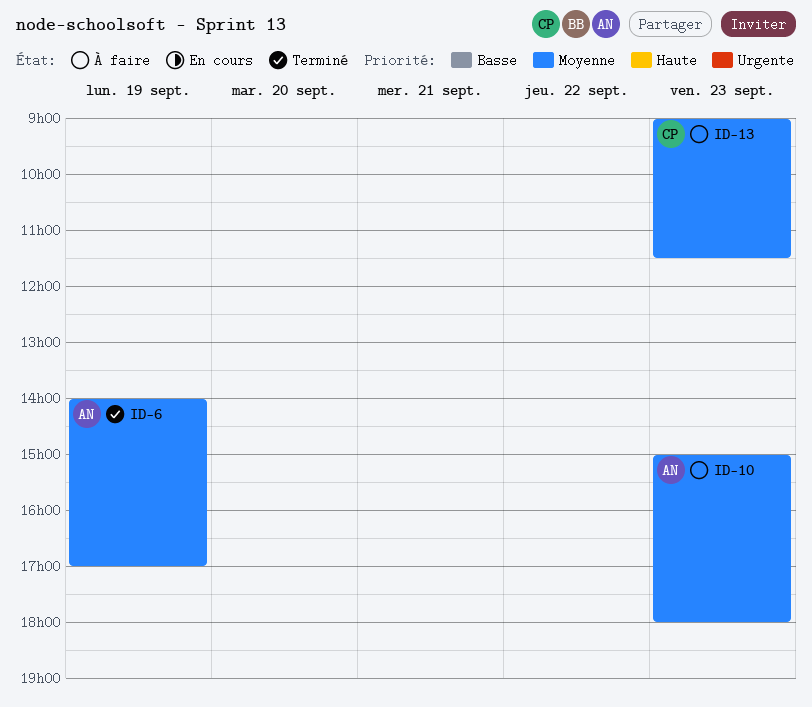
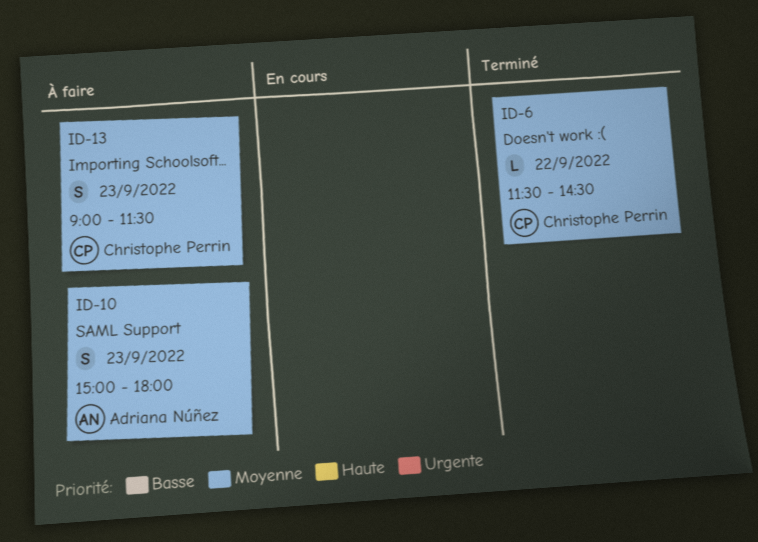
ID-6, owner: Adriana Núñez -> Christophe Perrin
ID-6, day: Sep 19 -> Sep 22
ID-6, begins: 14:00 -> 11:30
ID-6, ends: 17:00 -> 14:30

